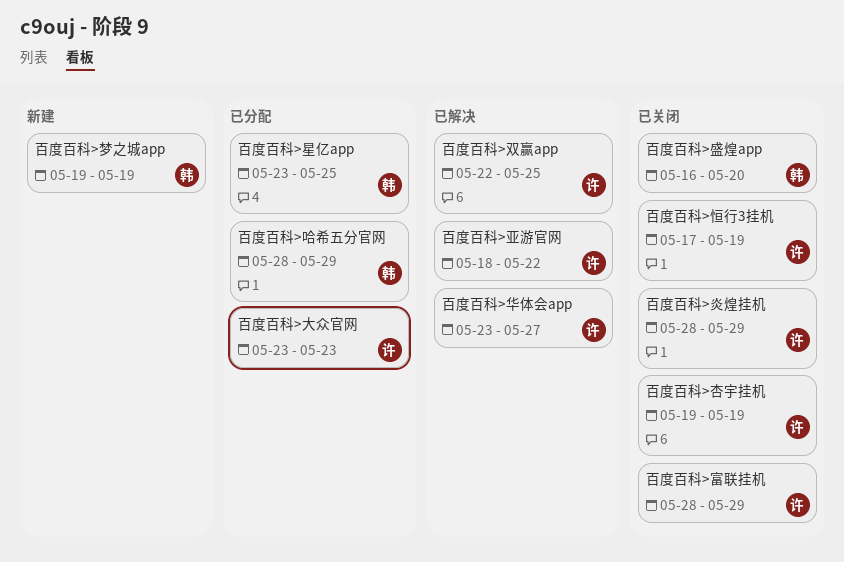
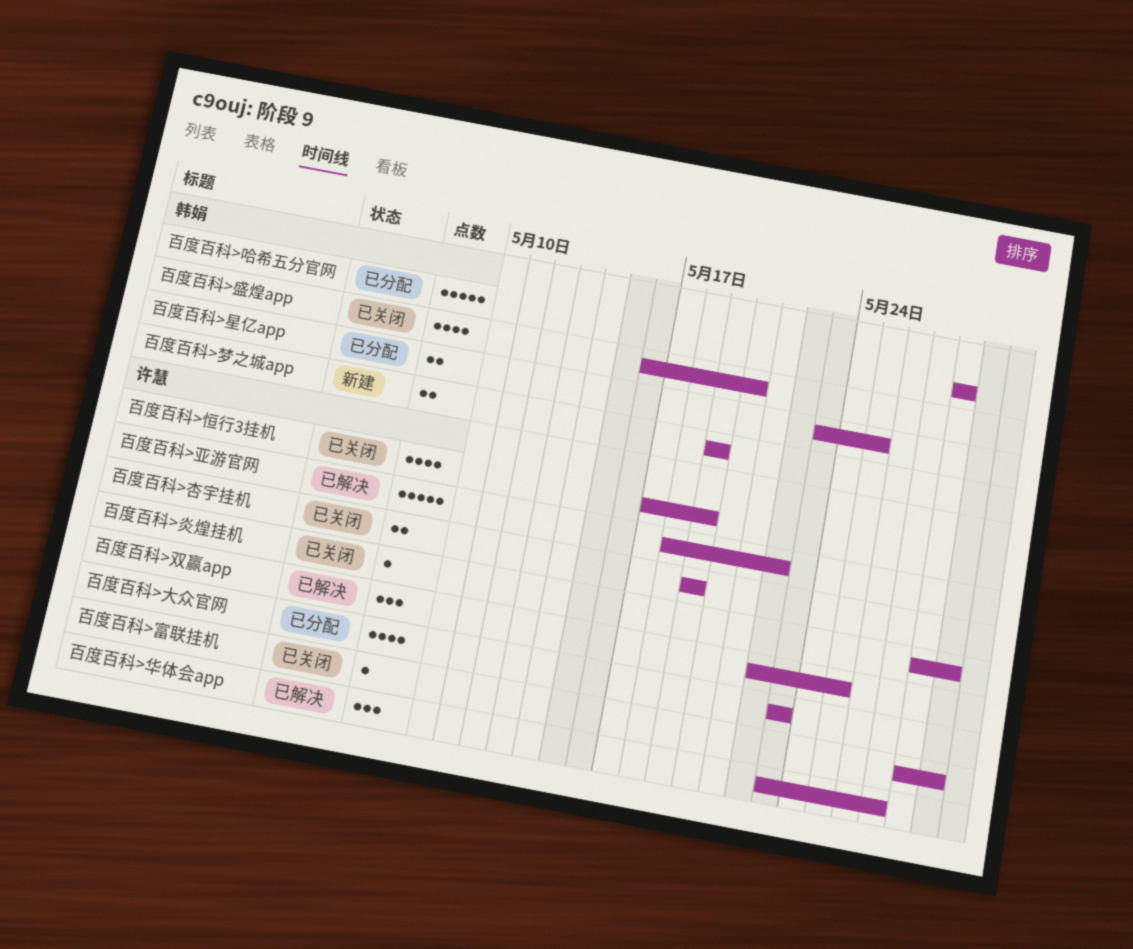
百度百科>哈希五分官网, due: May 29 -> May 28

